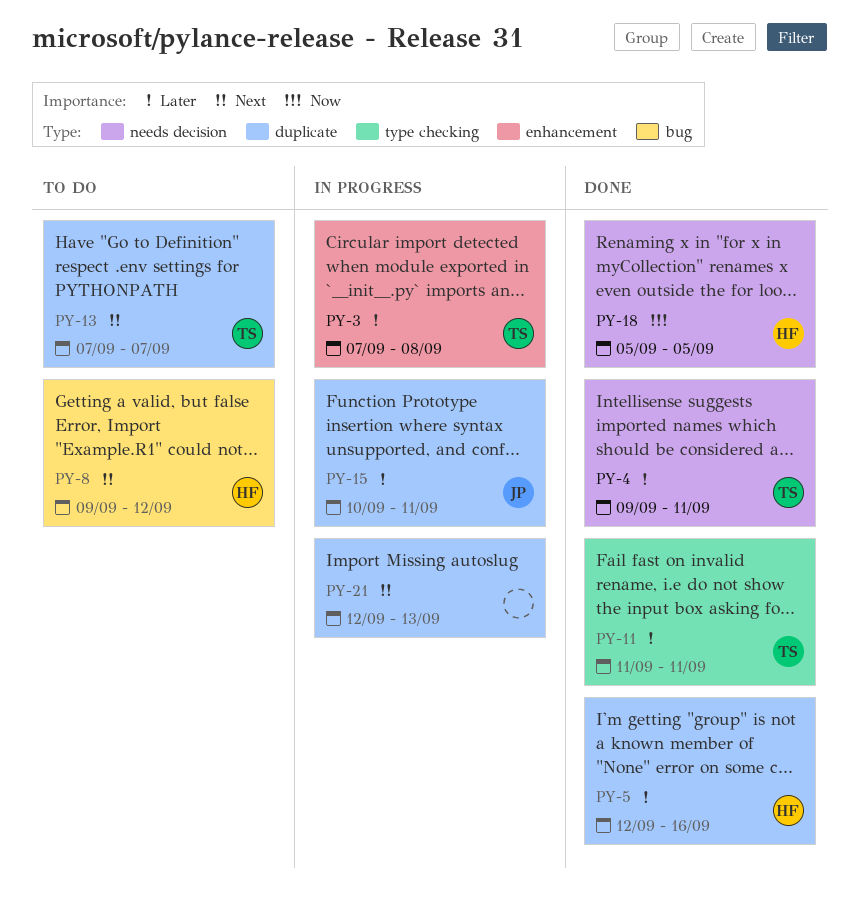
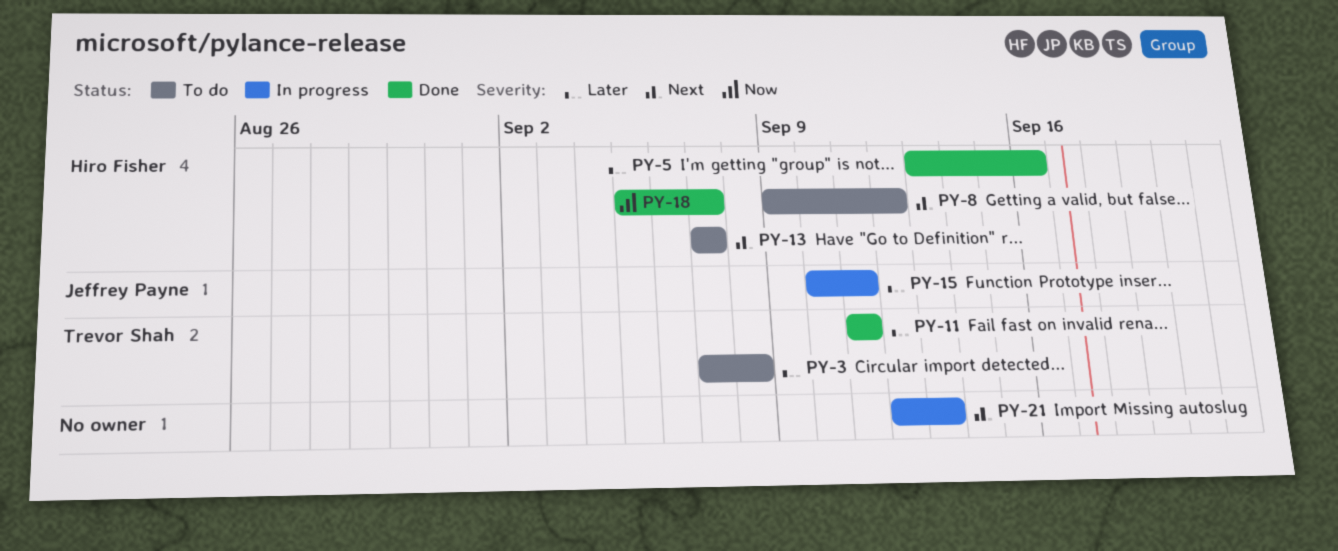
PY-3, status: In progress -> To do
PY-4: present -> none
PY-5, start: Sep 12 -> Sep 13
PY-13, owner: Trevor Shah -> Hiro Fisher
PY-18, due: Sep 5 -> Sep 7

